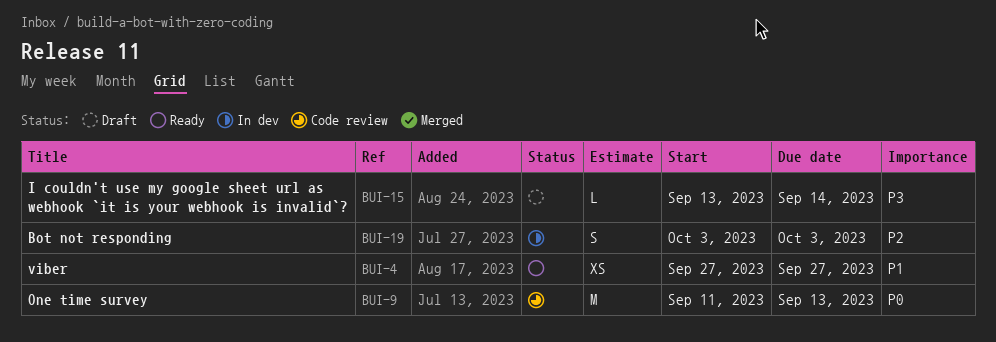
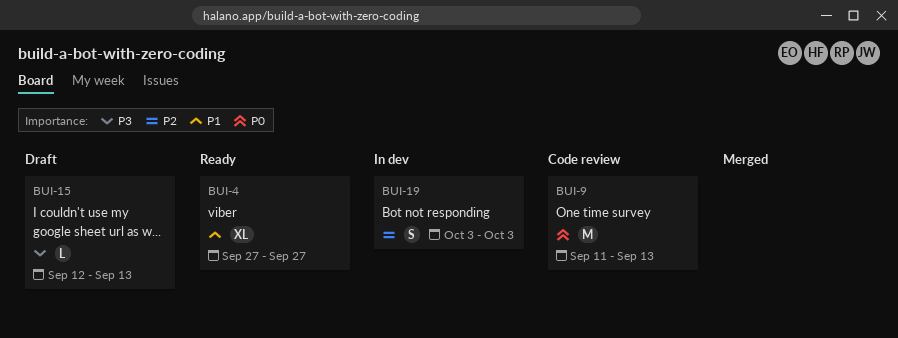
BUI-4, estimate: XS -> XL
BUI-15, start: Sep 13 -> Sep 12
BUI-15, due: Sep 14 -> Sep 13

